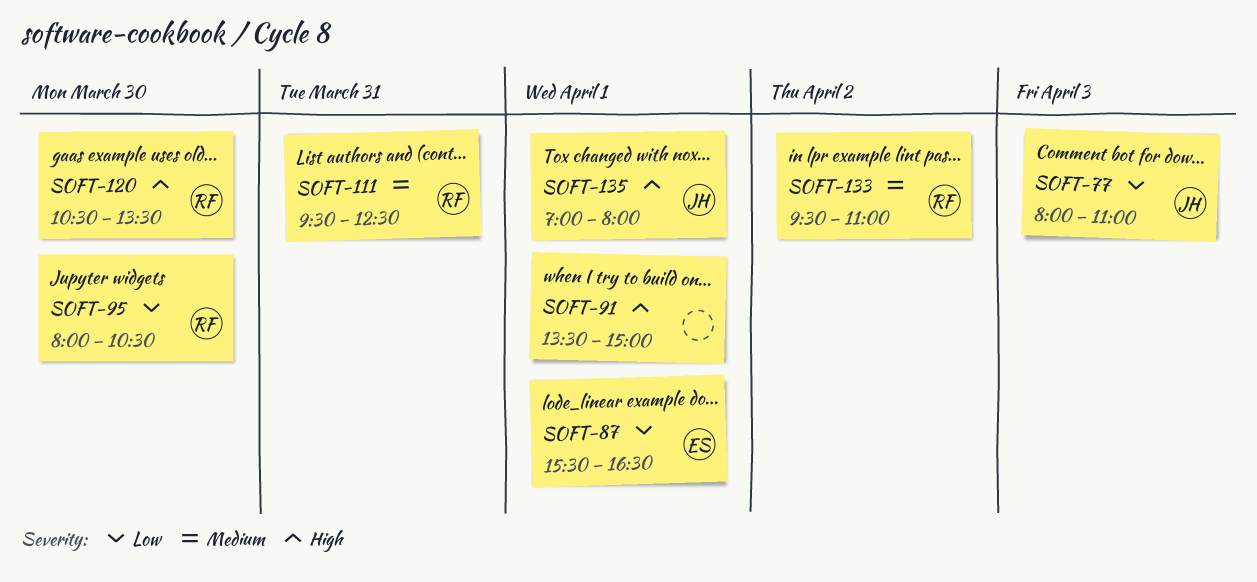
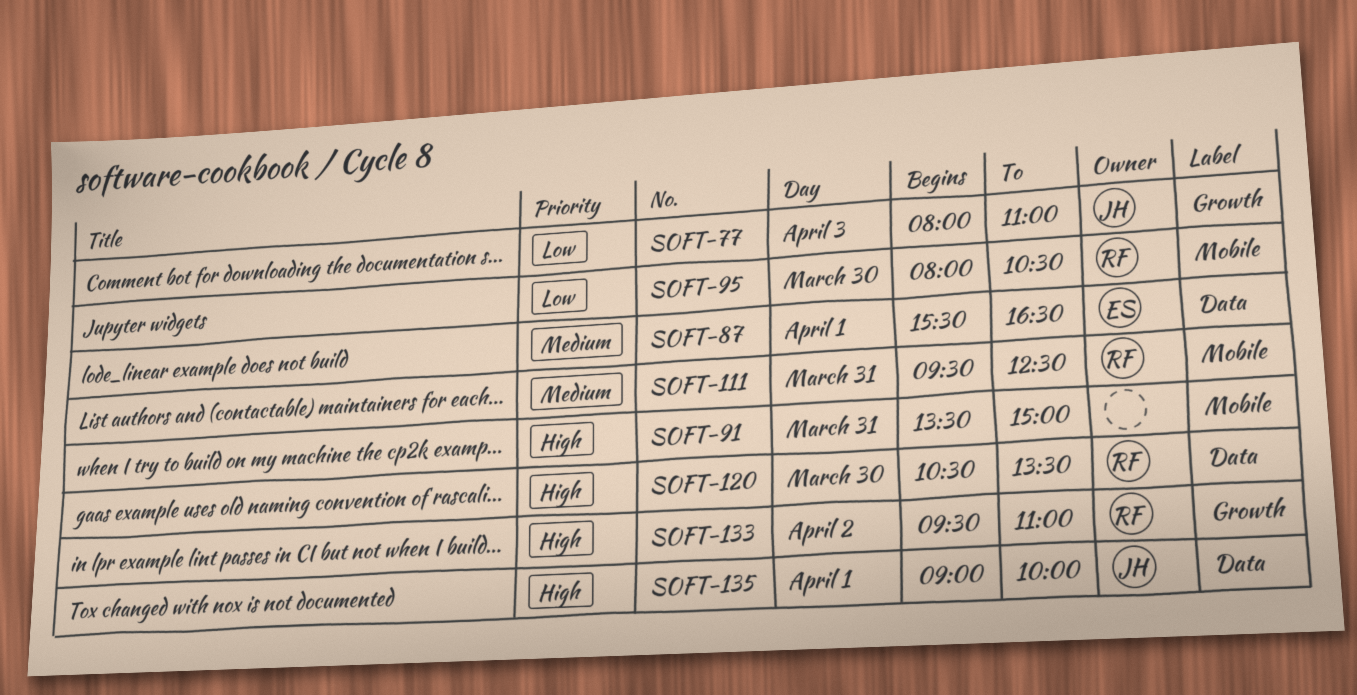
SOFT-87, priority: Low -> Medium
SOFT-91, day: Apr 1 -> Mar 31
SOFT-133, priority: Medium -> High
SOFT-135, begins: 07:00 -> 09:00
SOFT-135, ends: 08:00 -> 10:00

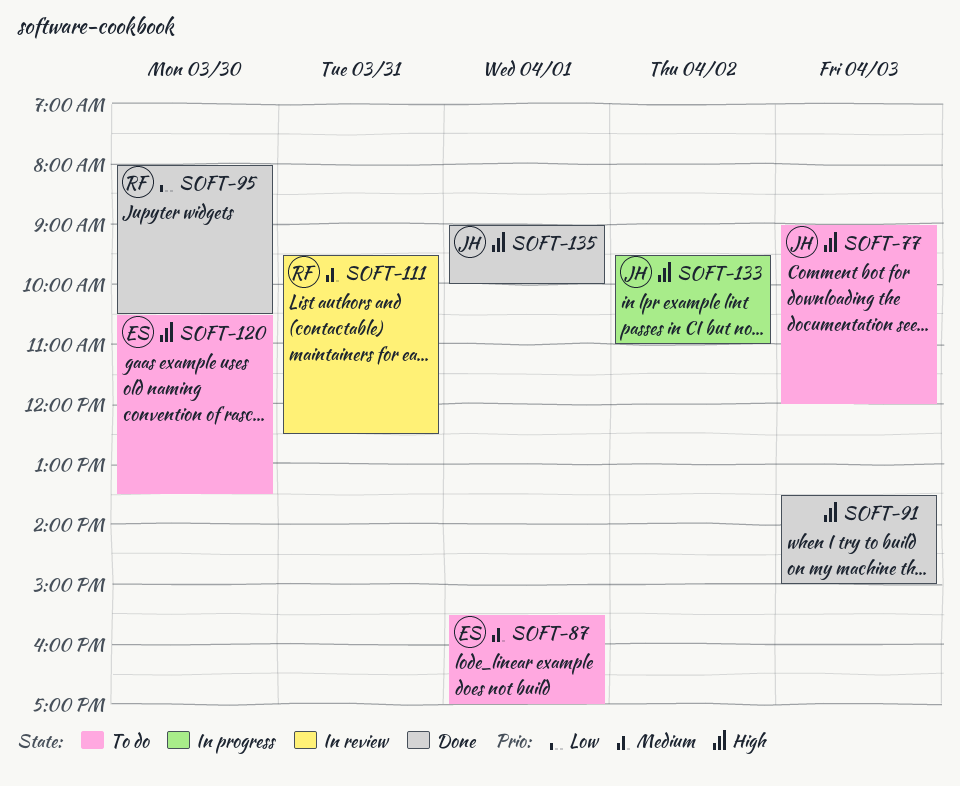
SOFT-77, priority: Low -> High
SOFT-77, begins: 08:00 -> 09:00
SOFT-77, ends: 11:00 -> 12:00
SOFT-87, ends: 16:30 -> 17:00
SOFT-91, day: Mar 31 -> Apr 3
SOFT-120, owner: RF -> ES
SOFT-133, owner: RF -> JH

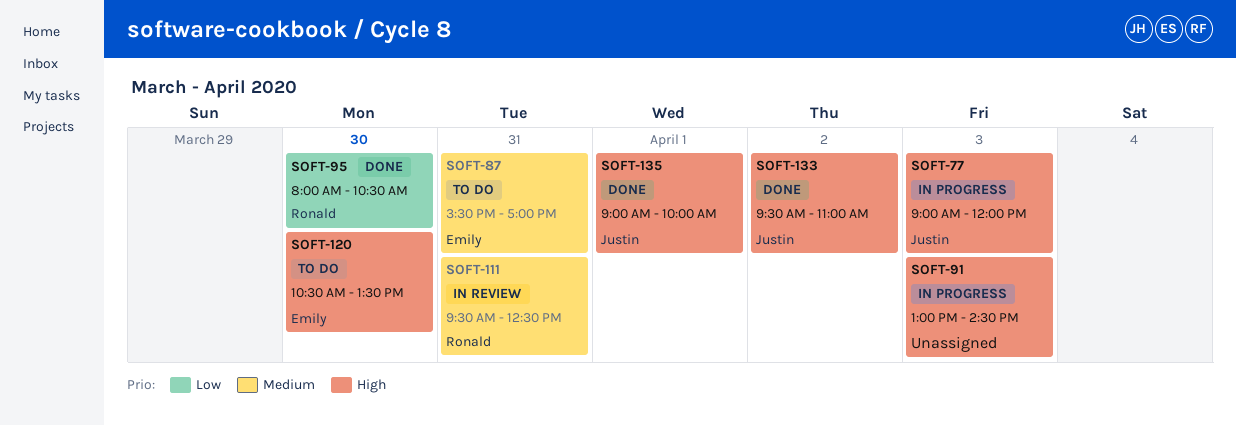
SOFT-77, status: To do -> In progress
SOFT-87, day: Apr 1 -> Mar 31
SOFT-91, status: Done -> In progress
SOFT-91, begins: 13:30 -> 13:00
SOFT-91, ends: 15:00 -> 14:30
SOFT-133, status: In progress -> Done

